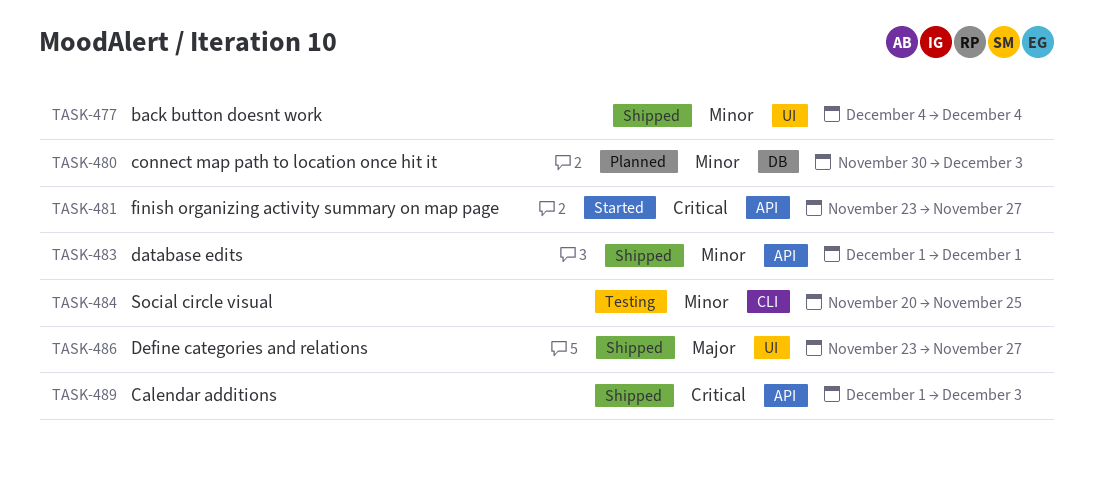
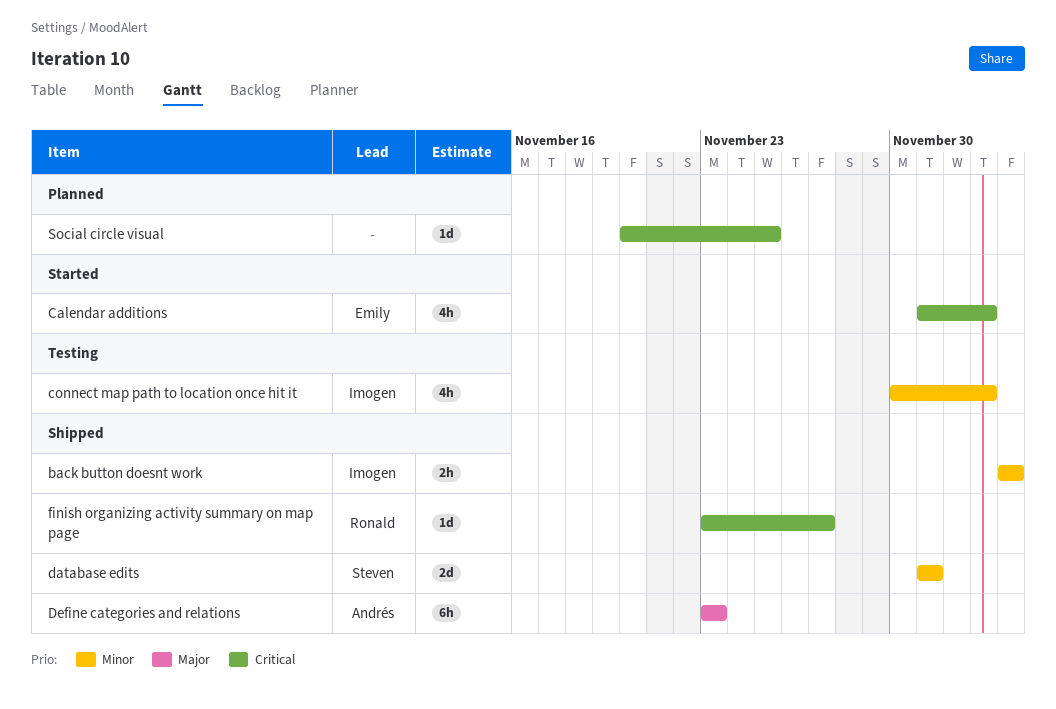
Calendar additions, status: Shipped -> Started
connect map path to location once hit it, status: Planned -> Testing
Define categories and relations, due: Nov 27 -> Nov 23
finish organizing activity summary on map page, status: Started -> Shipped
Social circle visual, status: Testing -> Planned
Social circle visual, priority: Minor -> Critical

